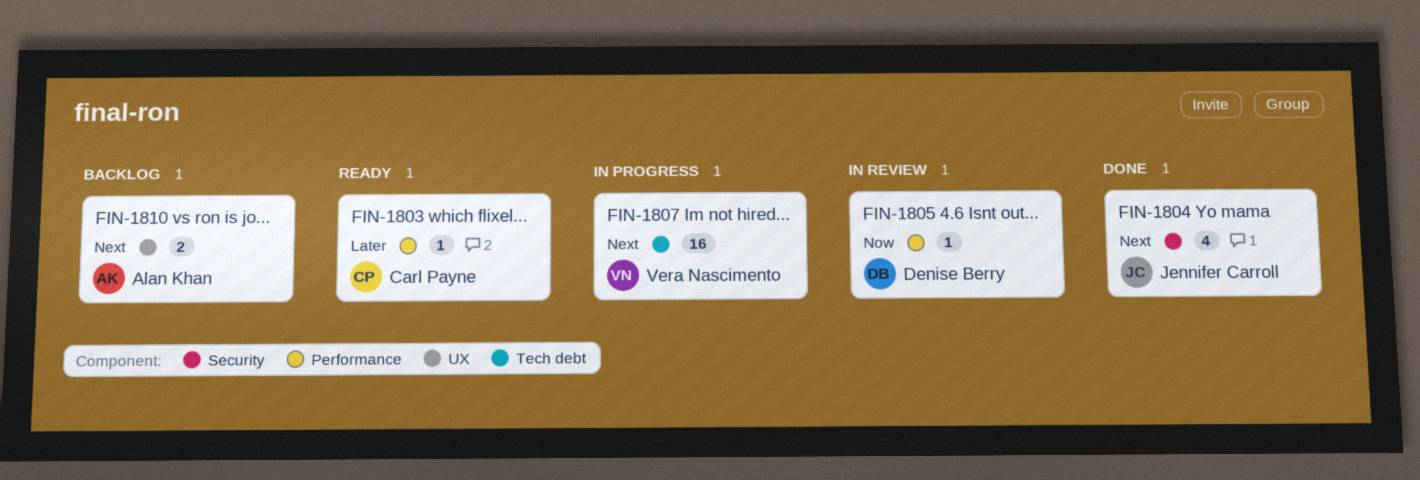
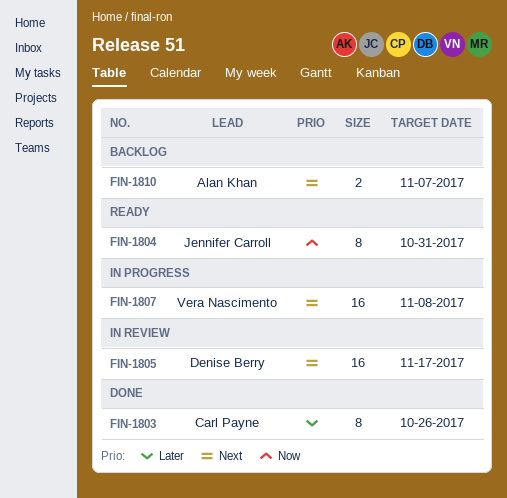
FIN-1803, status: Ready -> Done
FIN-1803, estimate: 1 -> 8
FIN-1804, status: Done -> Ready
FIN-1804, priority: Next -> Now
FIN-1804, estimate: 4 -> 8
FIN-1805, priority: Now -> Next
FIN-1805, estimate: 1 -> 16

